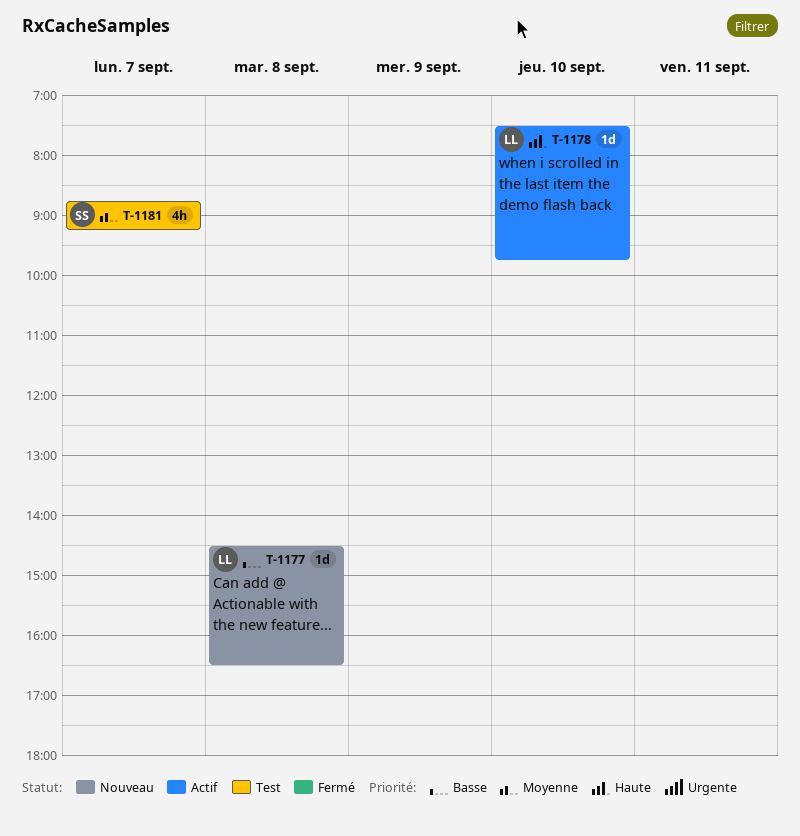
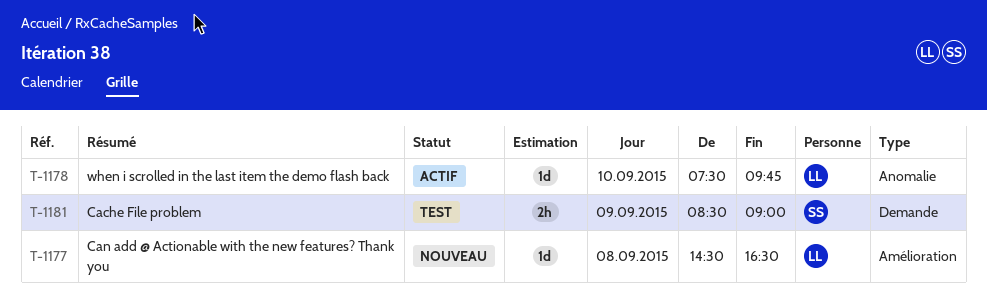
T-1181, estimate: 4h -> 2h
T-1181, day: Sep 7 -> Sep 9
T-1181, begins: 08:45 -> 08:30
T-1181, ends: 09:15 -> 09:00

